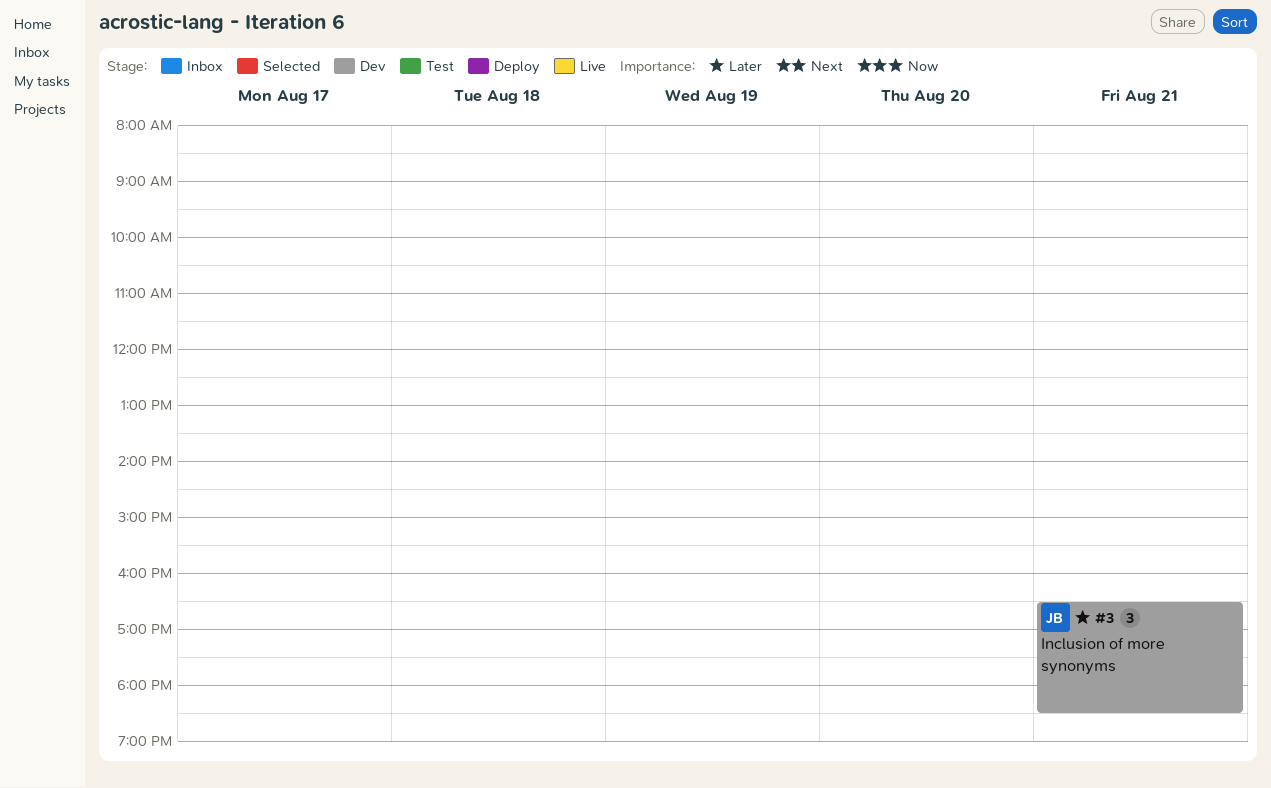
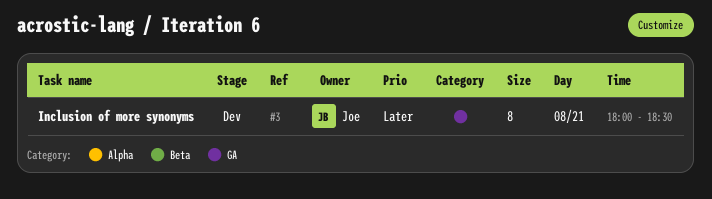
#3, estimate: 3 -> 8
#3, begins: 16:30 -> 18:00

